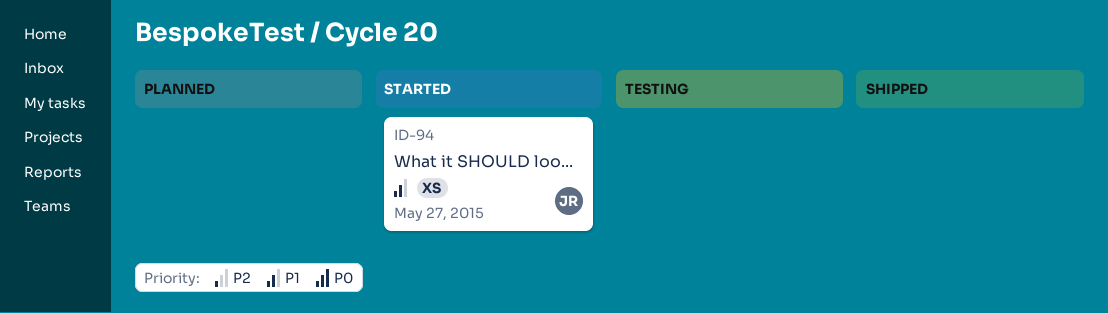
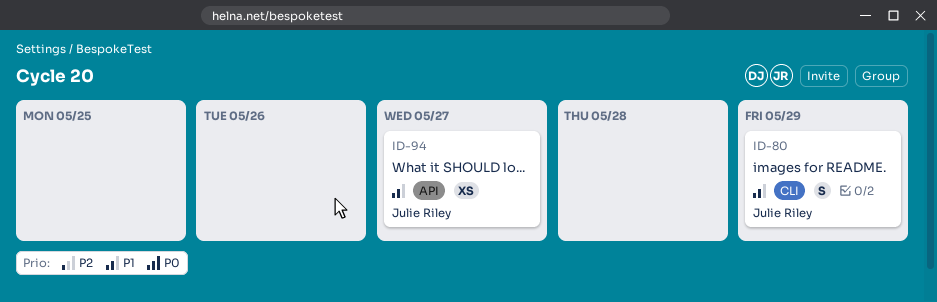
ID-80: none -> present

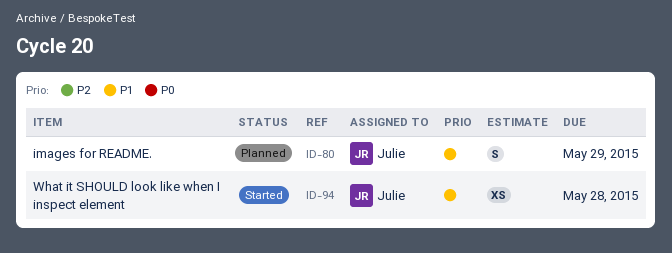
ID-94, due: May 27 -> May 28

